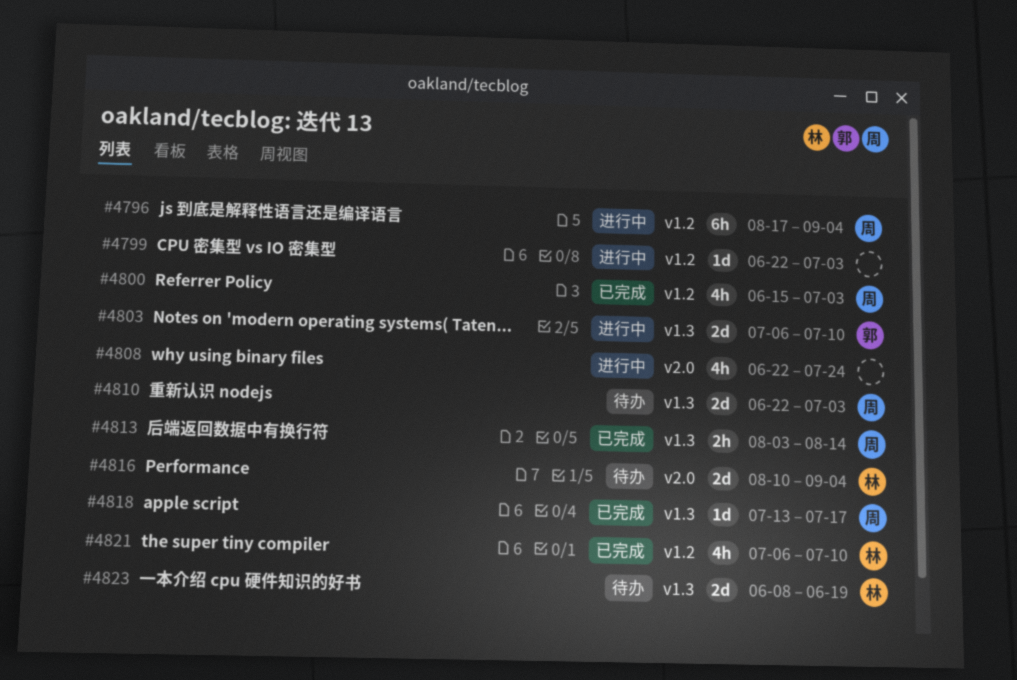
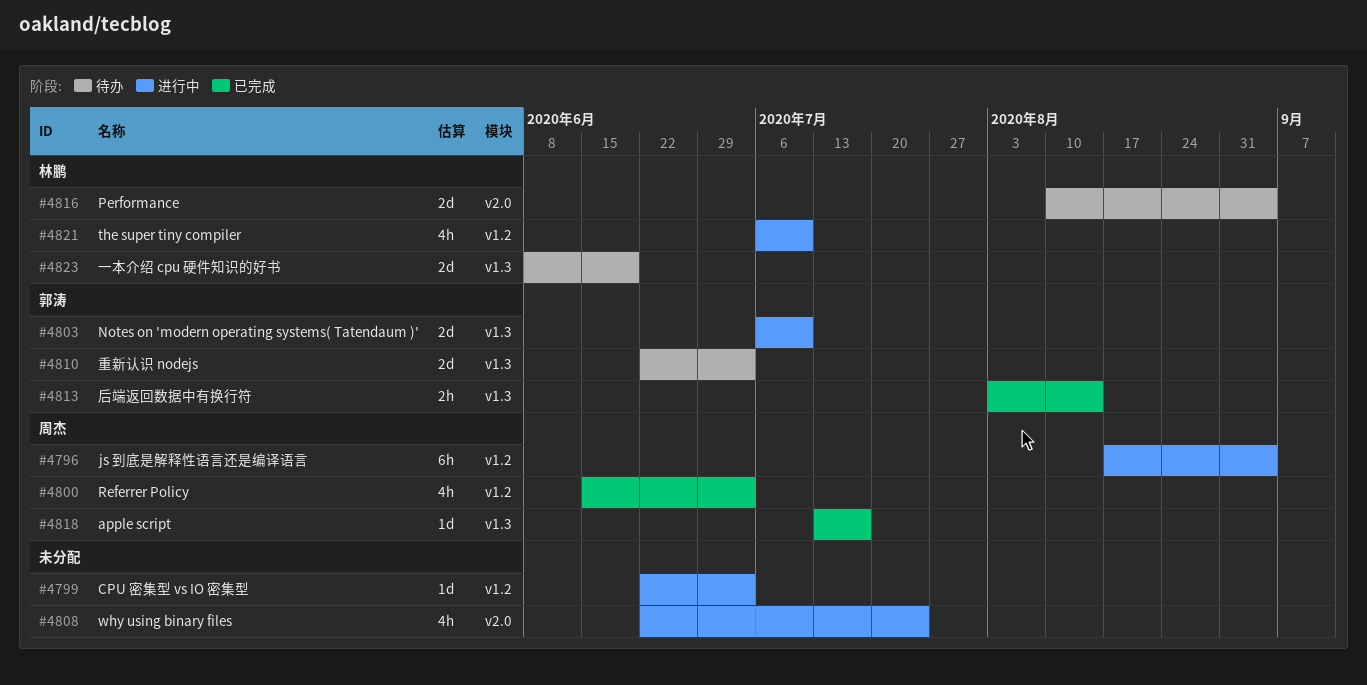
#4810, owner: 周杰 -> 郭涛
#4813, owner: 周杰 -> 郭涛
#4821, status: 已完成 -> 进行中

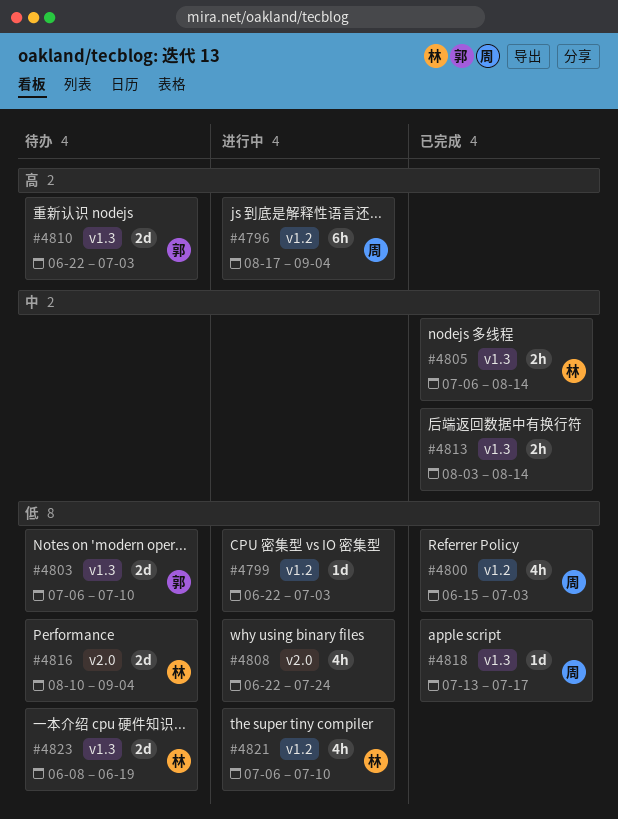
#4803, status: 进行中 -> 待办
#4805: none -> present
#4813, owner: 郭涛 -> none

